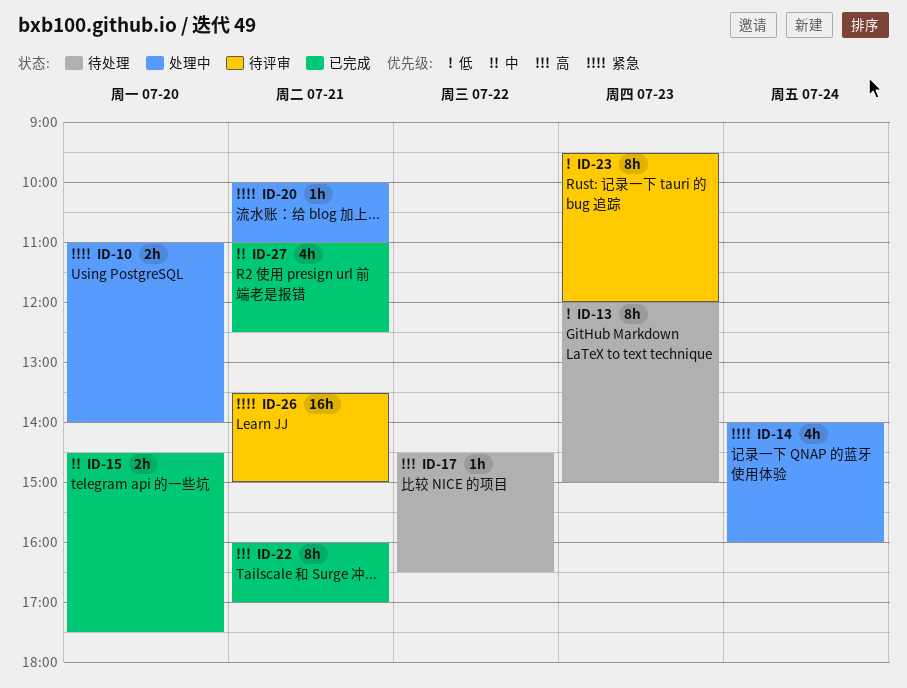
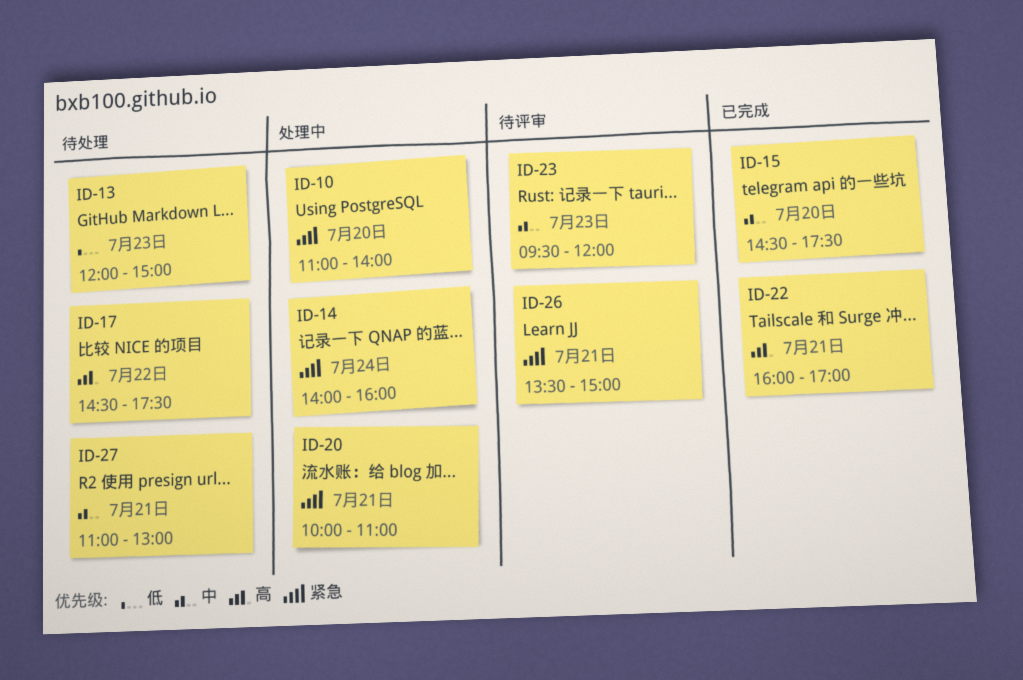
ID-17, ends: 16:30 -> 17:30
ID-23, priority: 低 -> 中
ID-27, status: 已完成 -> 待处理
ID-27, ends: 12:30 -> 13:00

